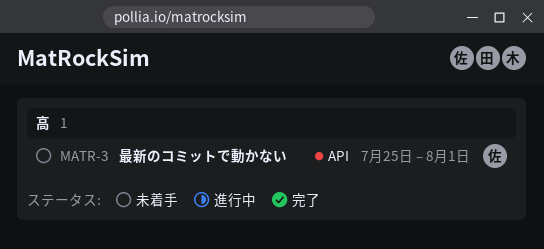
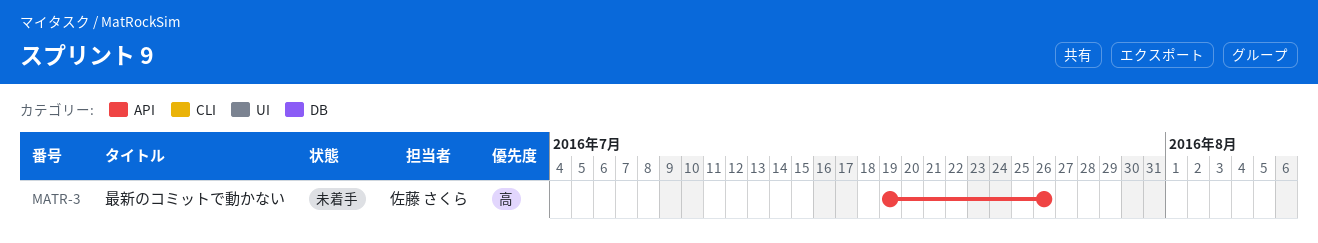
MATR-3, start: Jul 25 -> Jul 19
MATR-3, due: Aug 1 -> Jul 26

